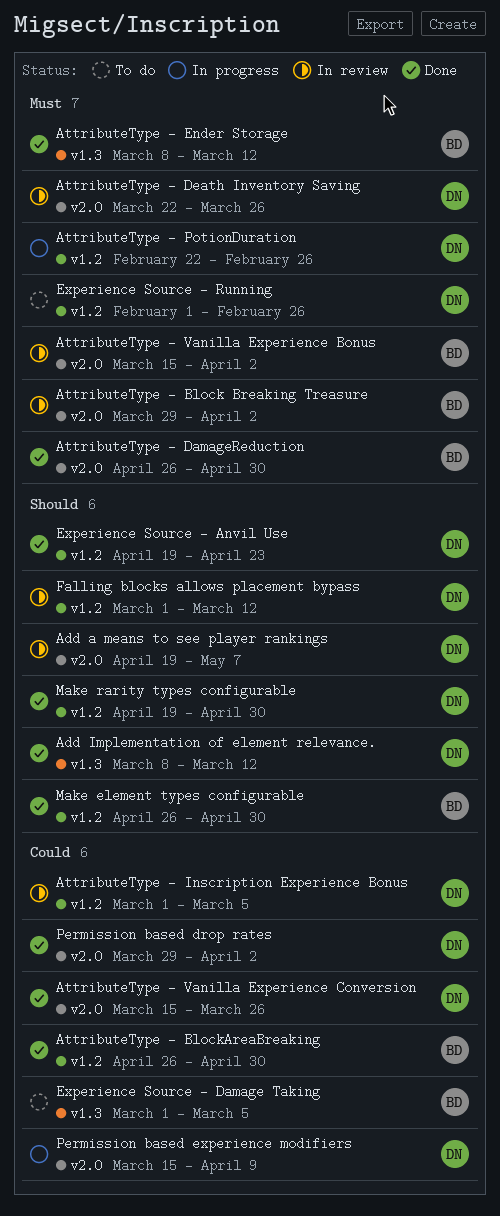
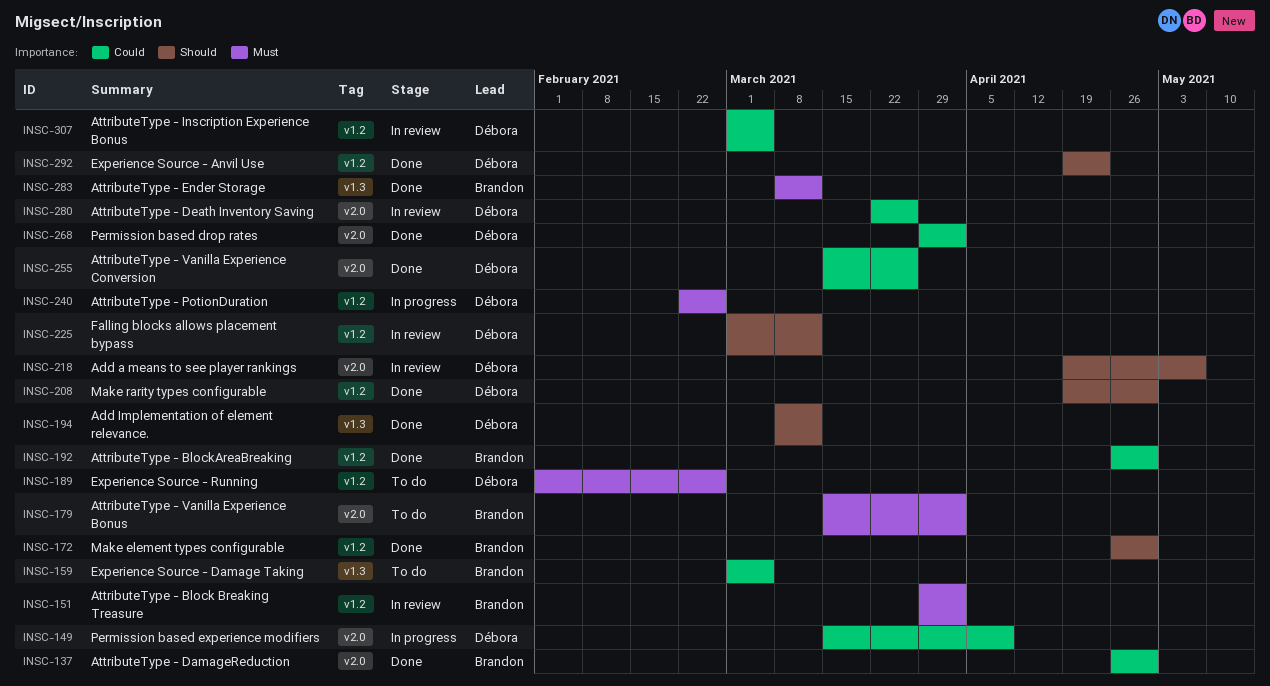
AttributeType - Block Breaking Treasure, label: v2.0 -> v1.2
AttributeType - DamageReduction, priority: Must -> Could
AttributeType - Death Inventory Saving, priority: Must -> Could
AttributeType - Vanilla Experience Bonus, status: In review -> To do

